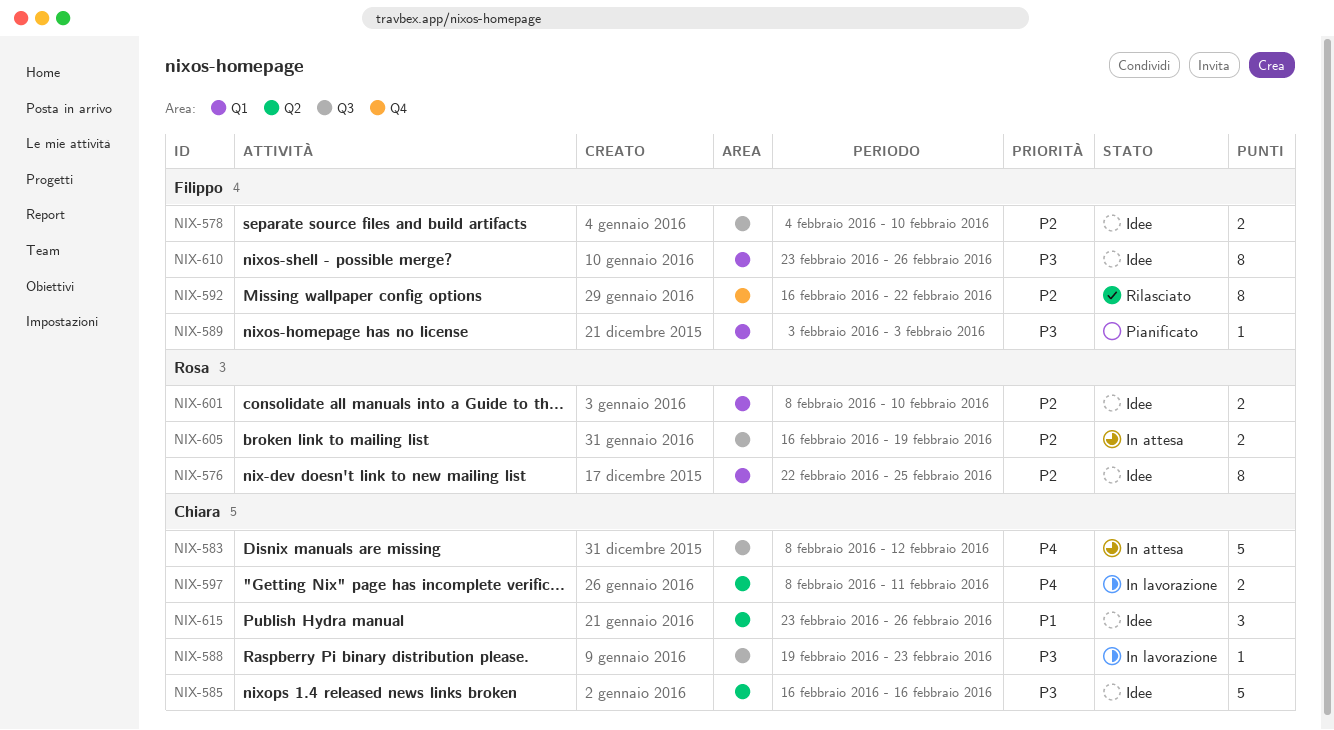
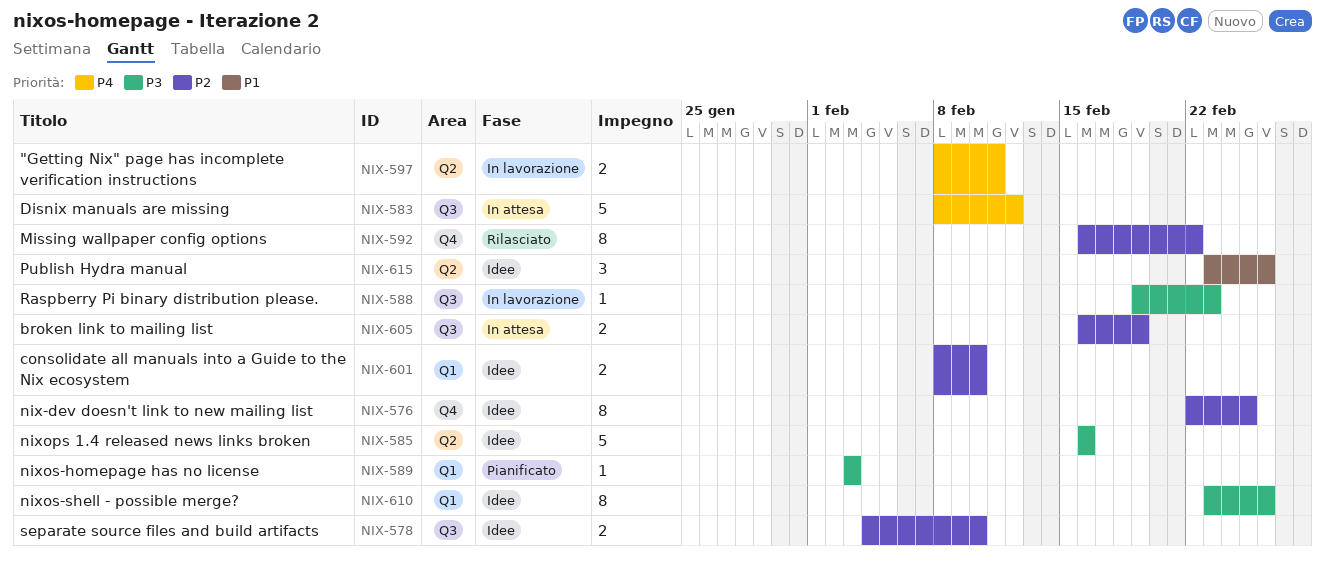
NIX-576, label: Q1 -> Q4

